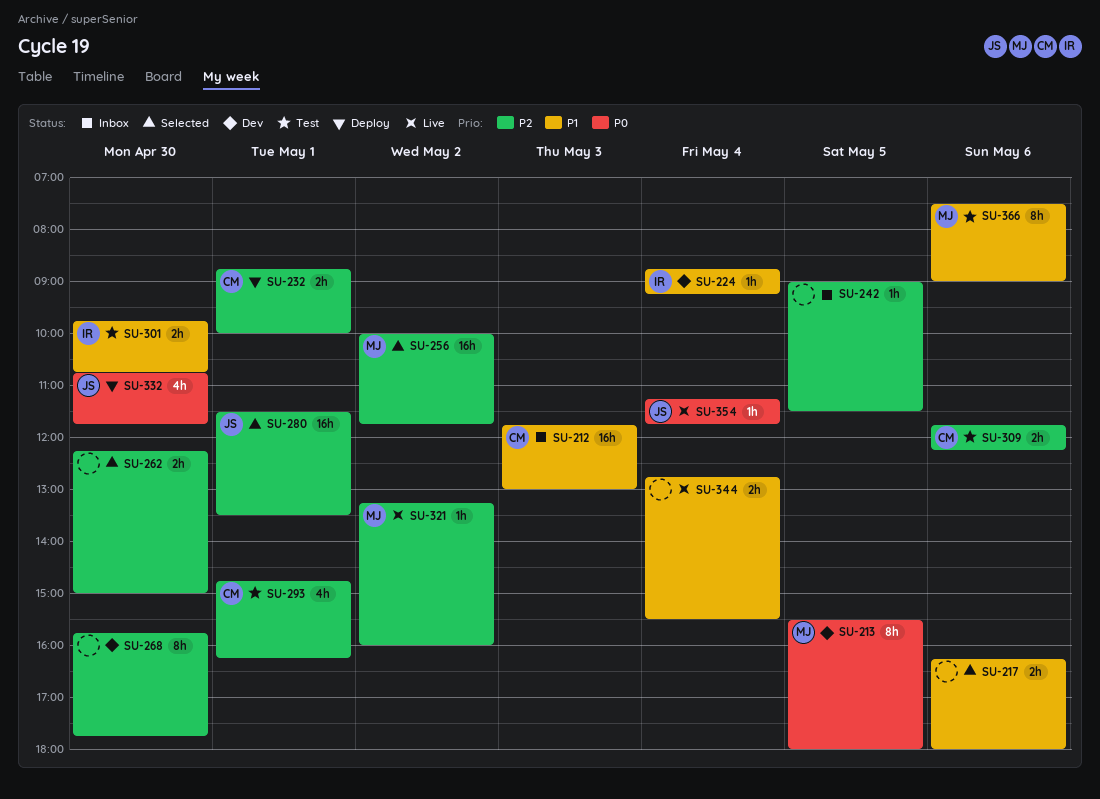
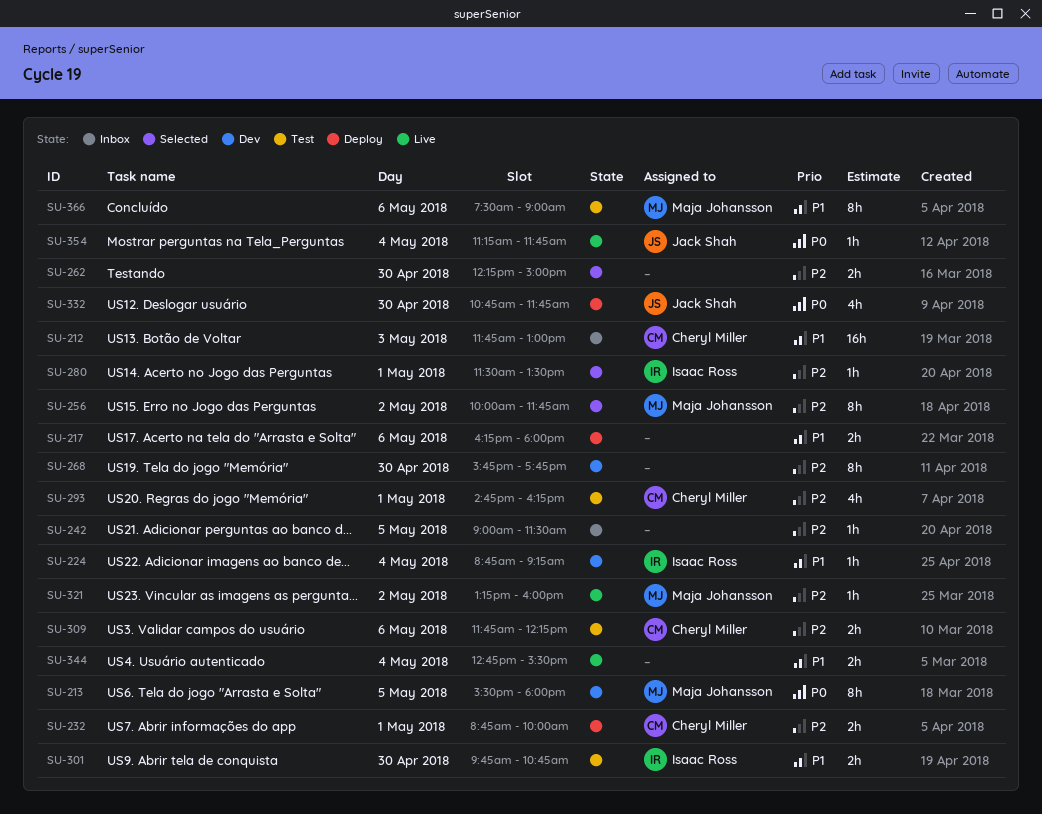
SU-217, status: Selected -> Deploy
SU-256, estimate: 16h -> 8h
SU-280, owner: Jack Shah -> Isaac Ross
SU-280, estimate: 16h -> 1h

